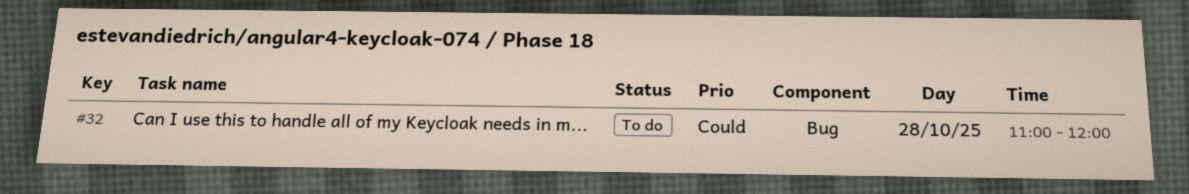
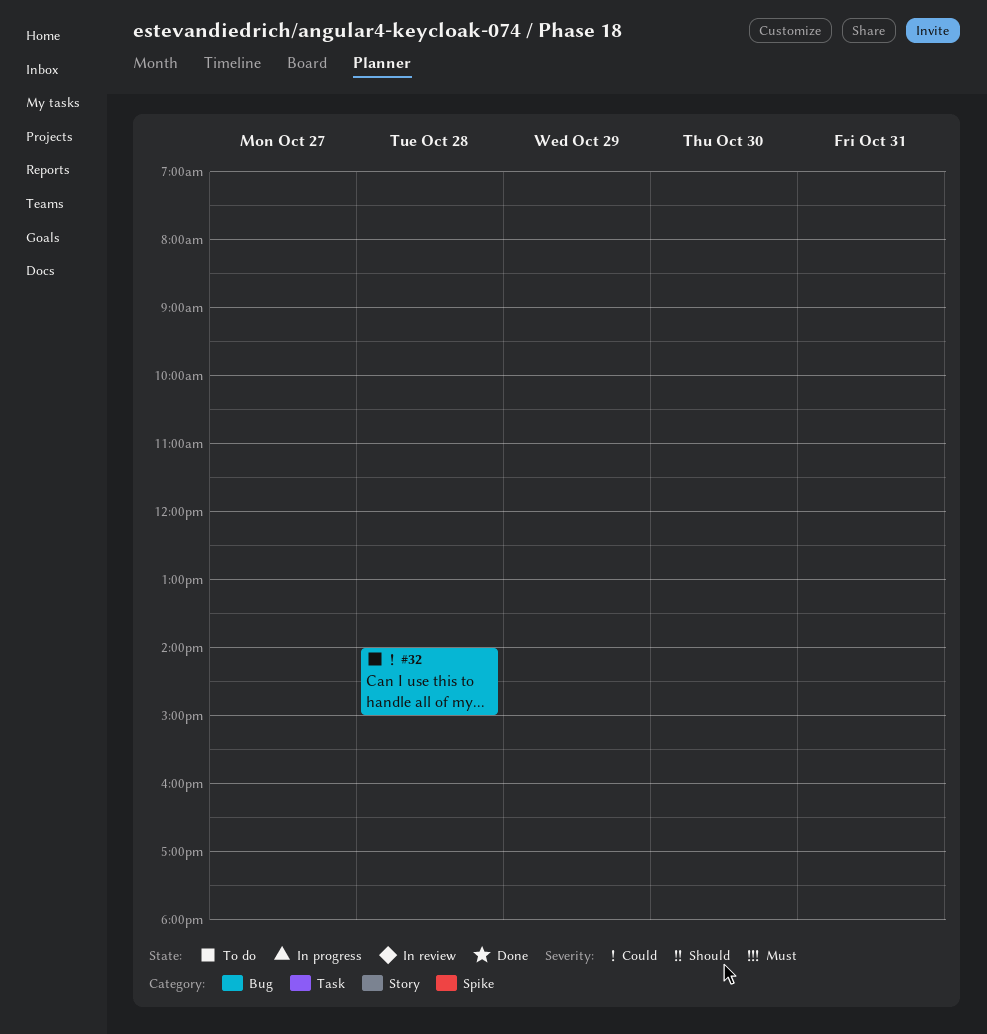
#32, begins: 11:00 -> 14:00
#32, ends: 12:00 -> 15:00

